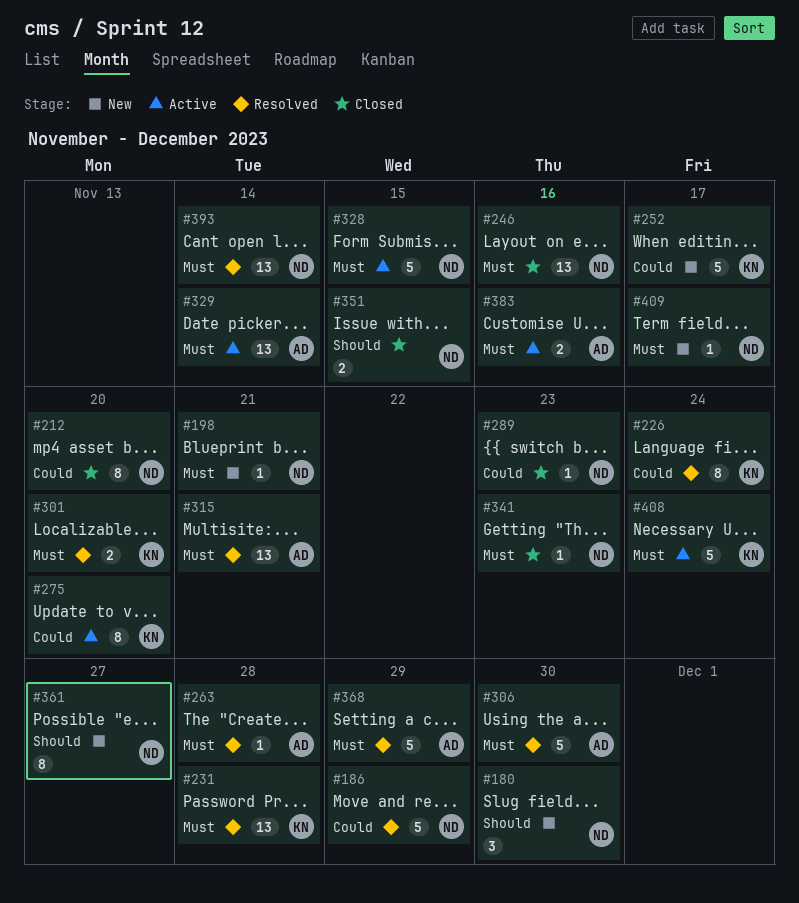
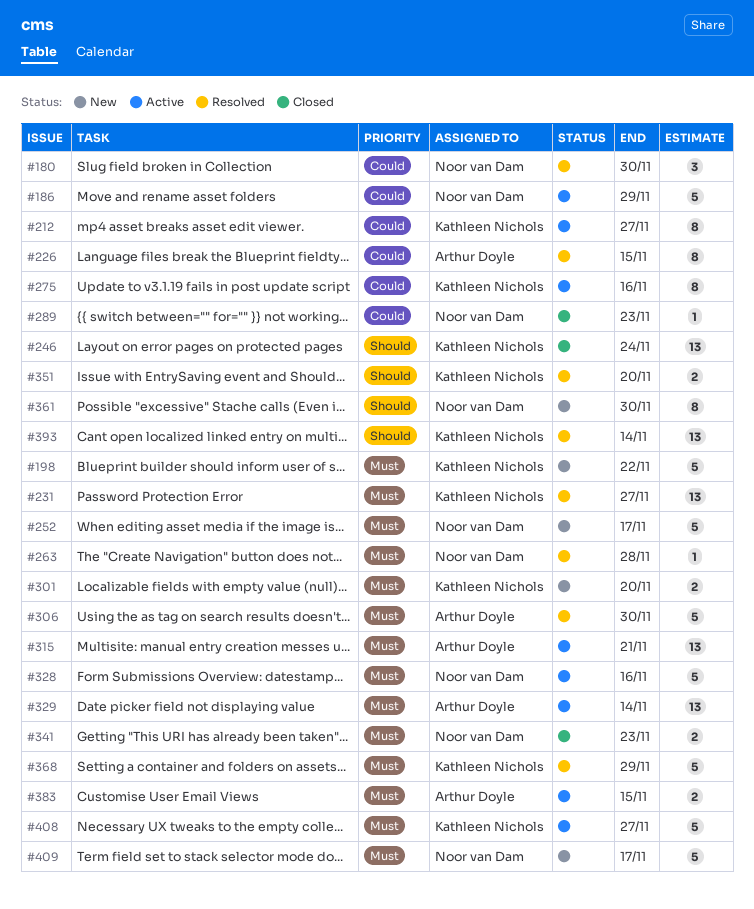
#180, status: New -> Resolved
#180, priority: Should -> Could
#186, status: Resolved -> Active
#198, owner: Noor van Dam -> Kathleen Nichols
#198, estimate: 1 -> 5
#198, due: Nov 21 -> Nov 22
#212, status: Closed -> Active
#212, owner: Noor van Dam -> Kathleen Nichols
#212, due: Nov 20 -> Nov 27
#226, owner: Kathleen Nichols -> Arthur Doyle
#226, due: Nov 24 -> Nov 15
#231, due: Nov 28 -> Nov 27
#246, owner: Noor van Dam -> Kathleen Nichols
#246, priority: Must -> Should
#246, due: Nov 16 -> Nov 24
#252, owner: Kathleen Nichols -> Noor van Dam
#252, priority: Could -> Must
#263, owner: Arthur Doyle -> Noor van Dam
#275, due: Nov 20 -> Nov 16
#301, status: Resolved -> New
#315, status: Resolved -> Active
#328, due: Nov 15 -> Nov 16
#341, estimate: 1 -> 2
#351, status: Closed -> Resolved
#351, owner: Noor van Dam -> Kathleen Nichols
#351, due: Nov 15 -> Nov 20
#361, due: Nov 27 -> Nov 30
#368, owner: Arthur Doyle -> Kathleen Nichols
#383, due: Nov 16 -> Nov 15
#393, owner: Noor van Dam -> Kathleen Nichols
#393, priority: Must -> Should
#408, due: Nov 24 -> Nov 27
#409, estimate: 1 -> 5

